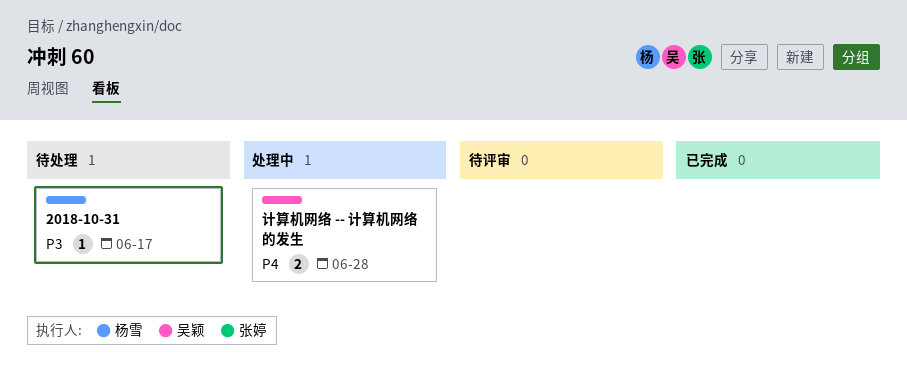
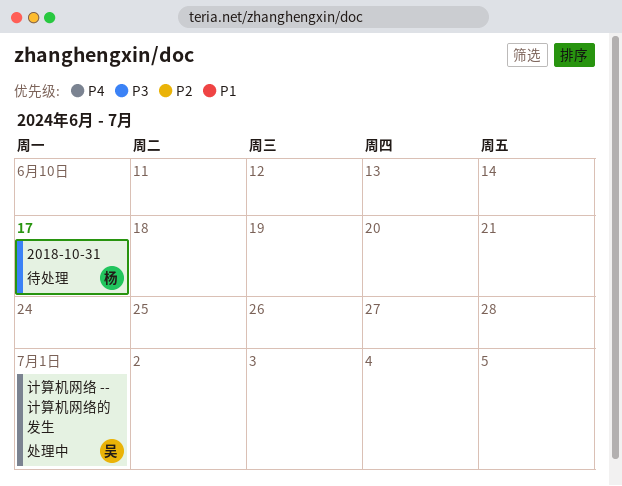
计算机网络 -- 计算机网络的发生, due: Jun 28 -> Jul 1

